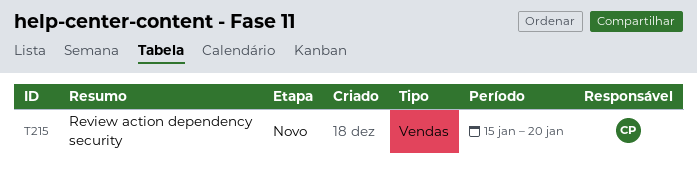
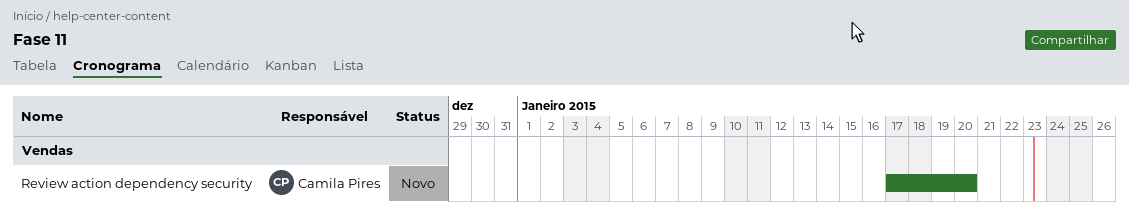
Review action dependency security, start: Jan 15 -> Jan 17

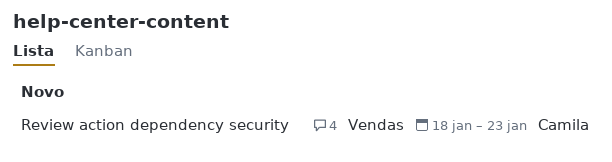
Review action dependency security, start: Jan 17 -> Jan 18
Review action dependency security, due: Jan 20 -> Jan 23

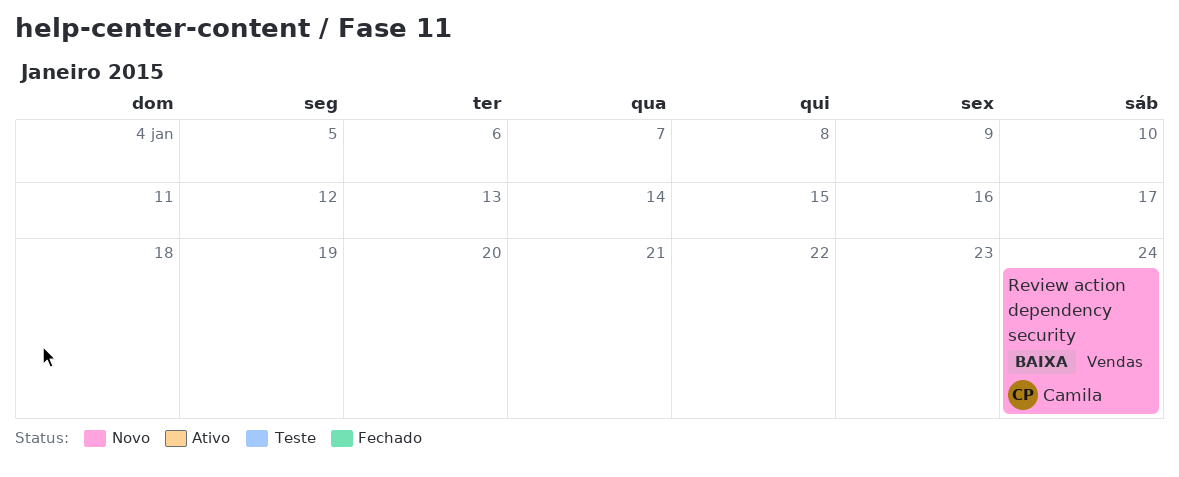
Review action dependency security, due: Jan 23 -> Jan 24

